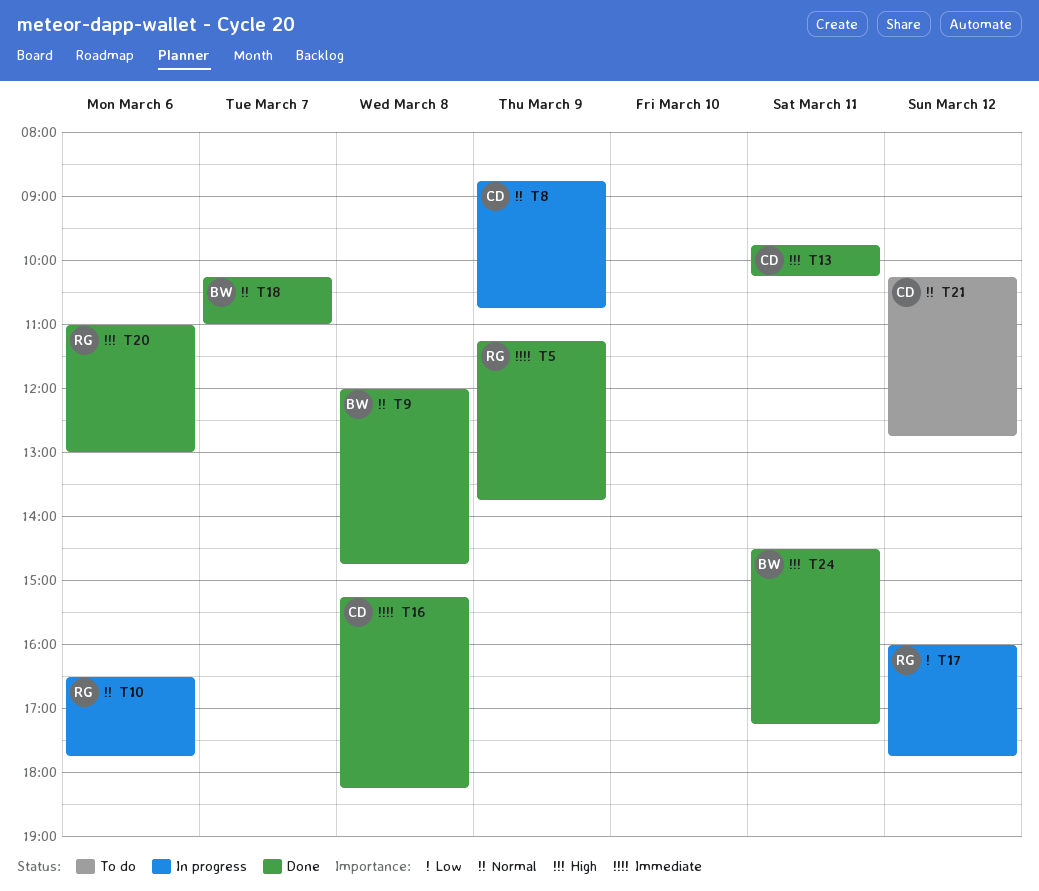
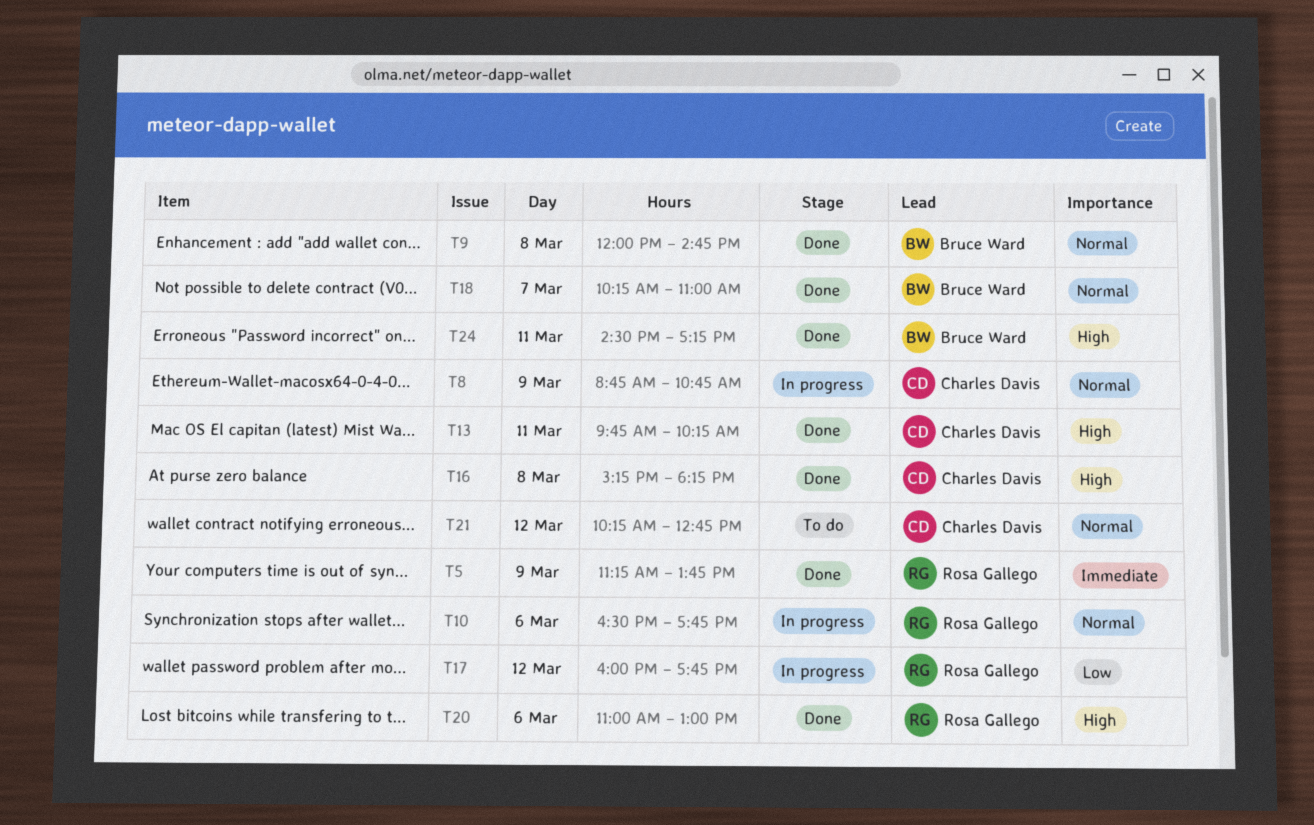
T16, priority: Immediate -> High

